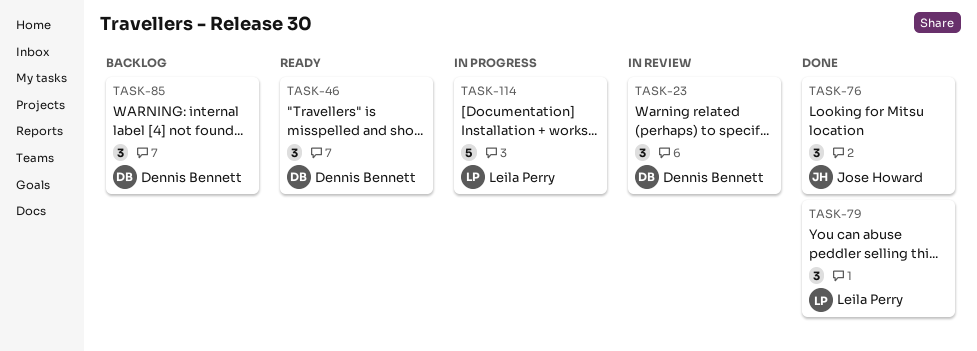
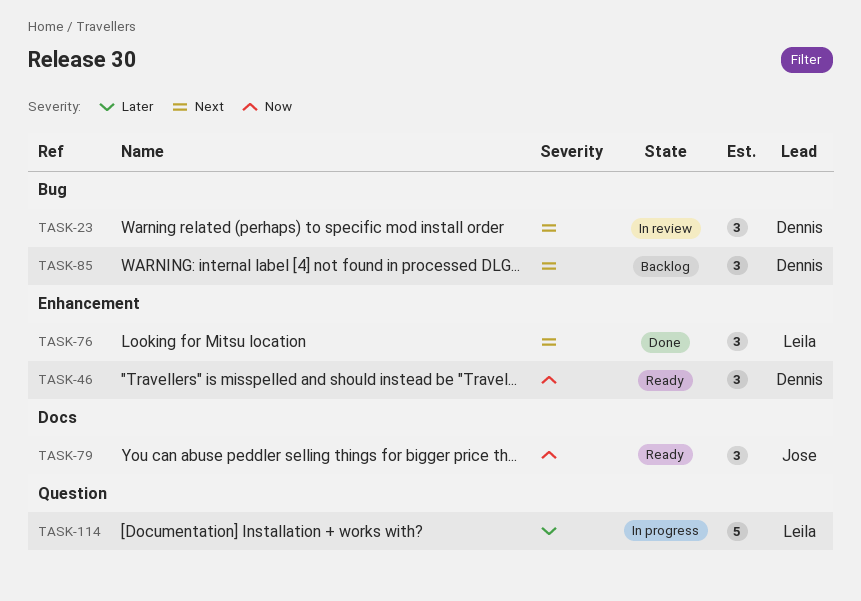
TASK-76, owner: Jose Howard -> Leila Perry
TASK-79, status: Done -> Ready
TASK-79, owner: Leila Perry -> Jose Howard

